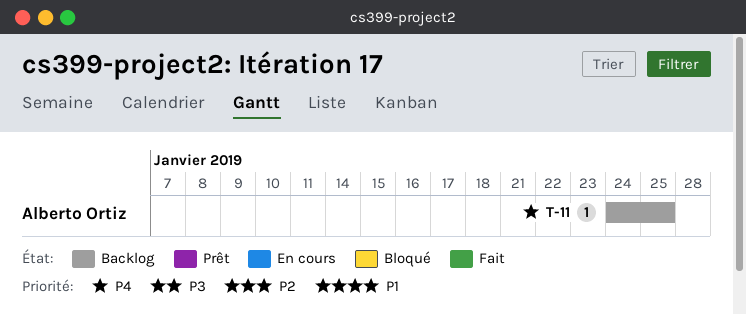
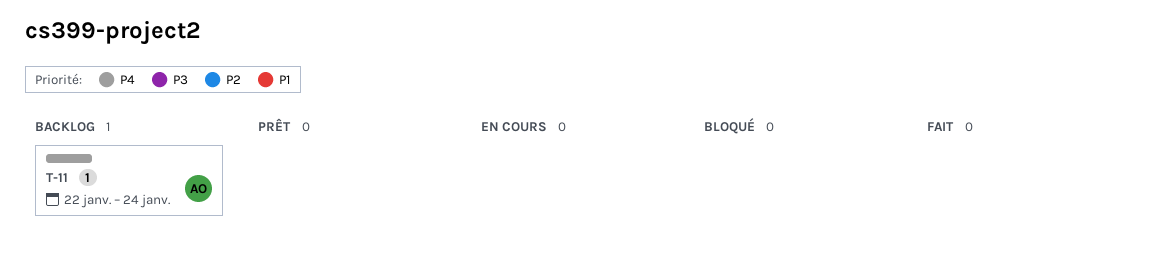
T-11, start: Jan 24 -> Jan 22
T-11, due: Jan 25 -> Jan 24

